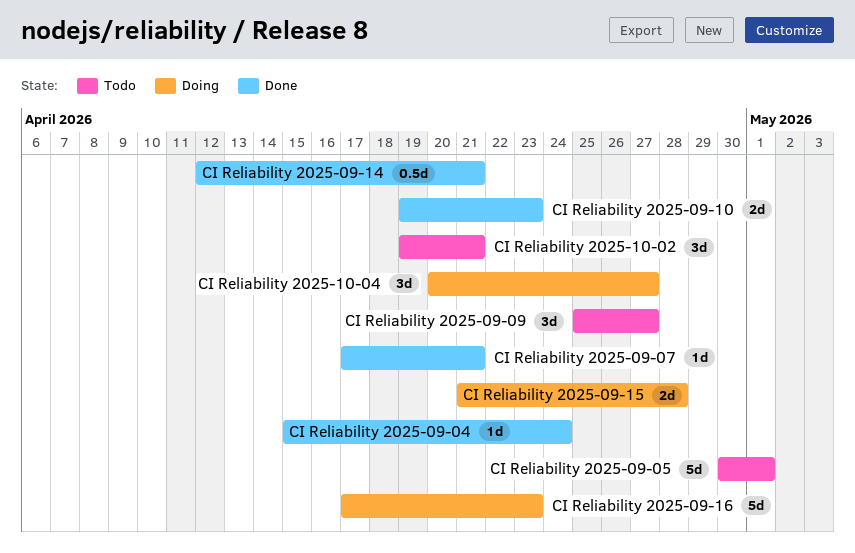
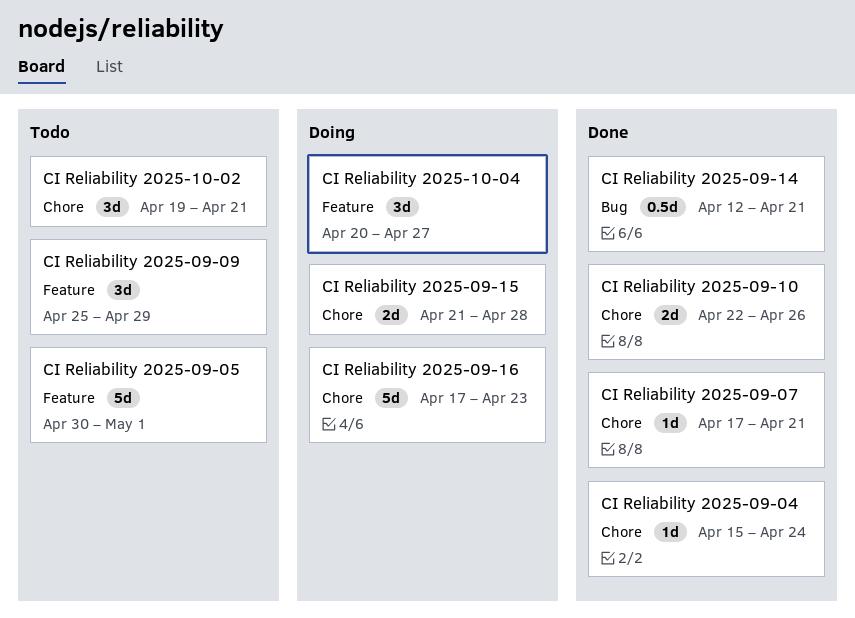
CI Reliability 2025-09-09, due: Apr 27 -> Apr 29
CI Reliability 2025-09-10, start: Apr 19 -> Apr 22
CI Reliability 2025-09-10, due: Apr 23 -> Apr 26

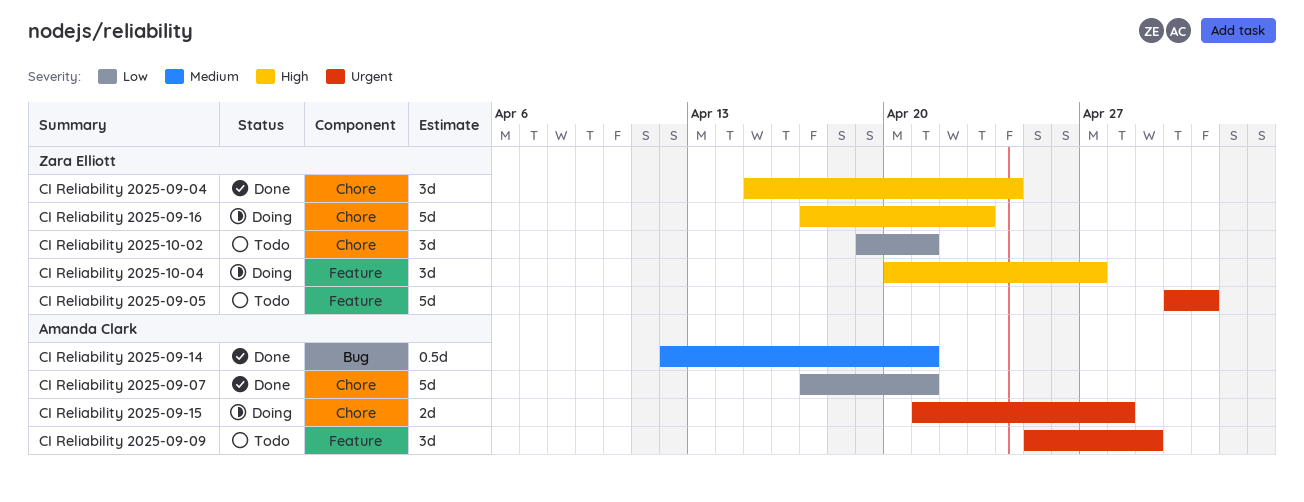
CI Reliability 2025-09-04, estimate: 1d -> 3d
CI Reliability 2025-09-07, estimate: 1d -> 5d
CI Reliability 2025-09-10: present -> none

